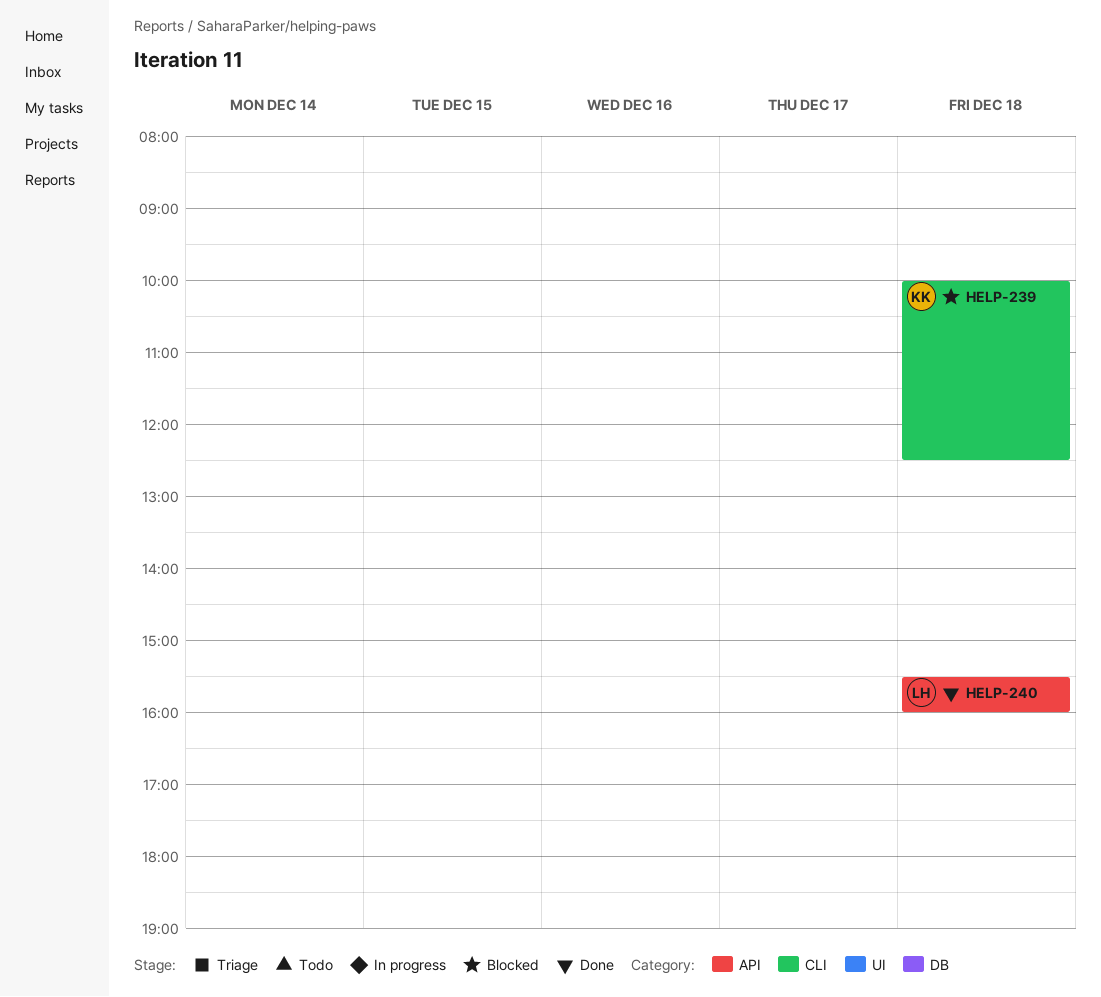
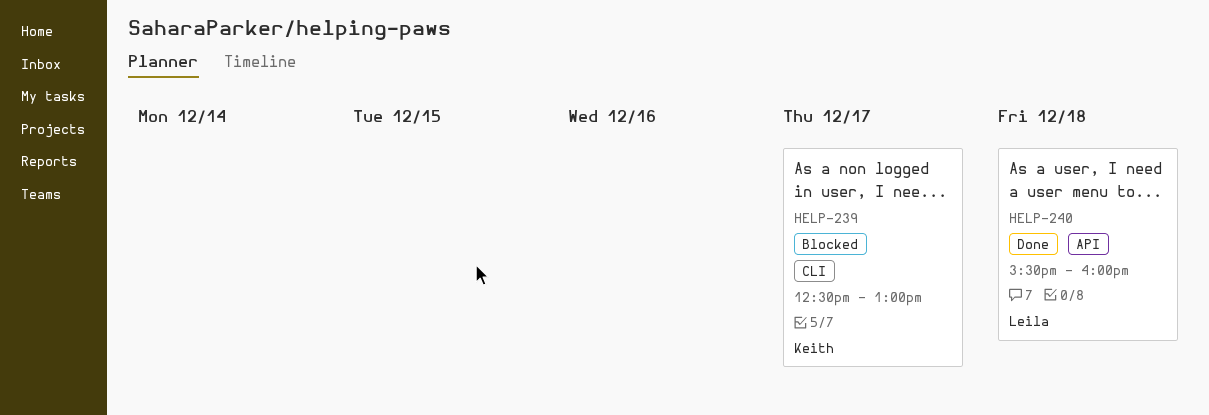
HELP-239, day: Dec 18 -> Dec 17
HELP-239, begins: 10:00 -> 12:30
HELP-239, ends: 12:30 -> 13:00

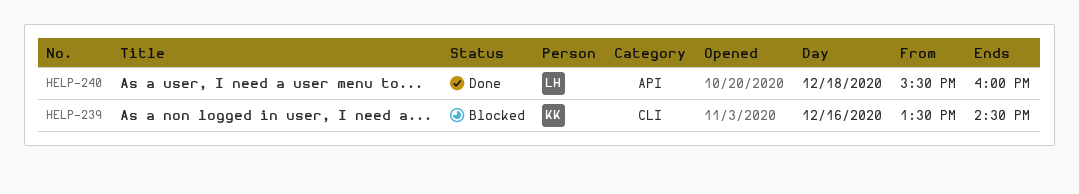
HELP-239, day: Dec 17 -> Dec 16
HELP-239, begins: 12:30 -> 13:30
HELP-239, ends: 13:00 -> 14:30

